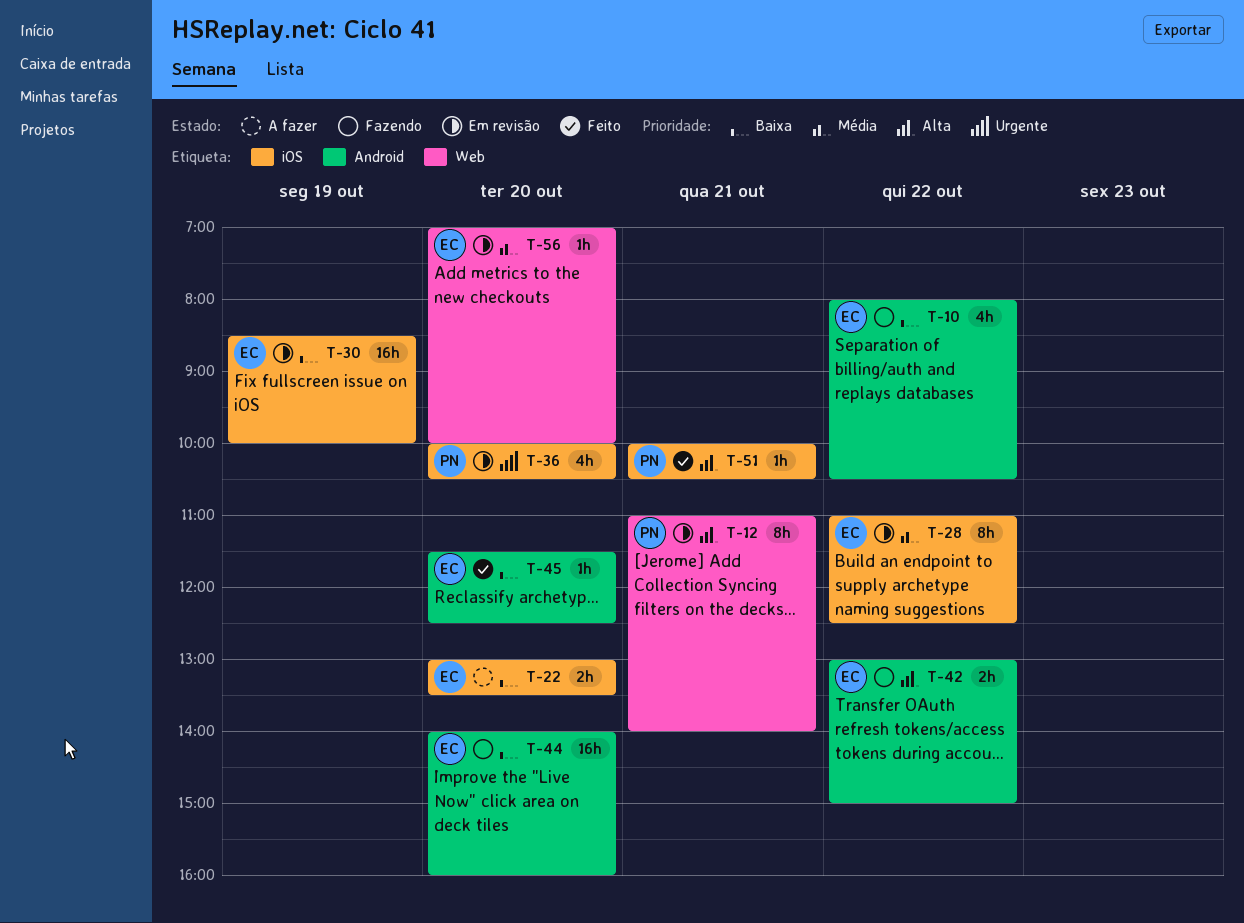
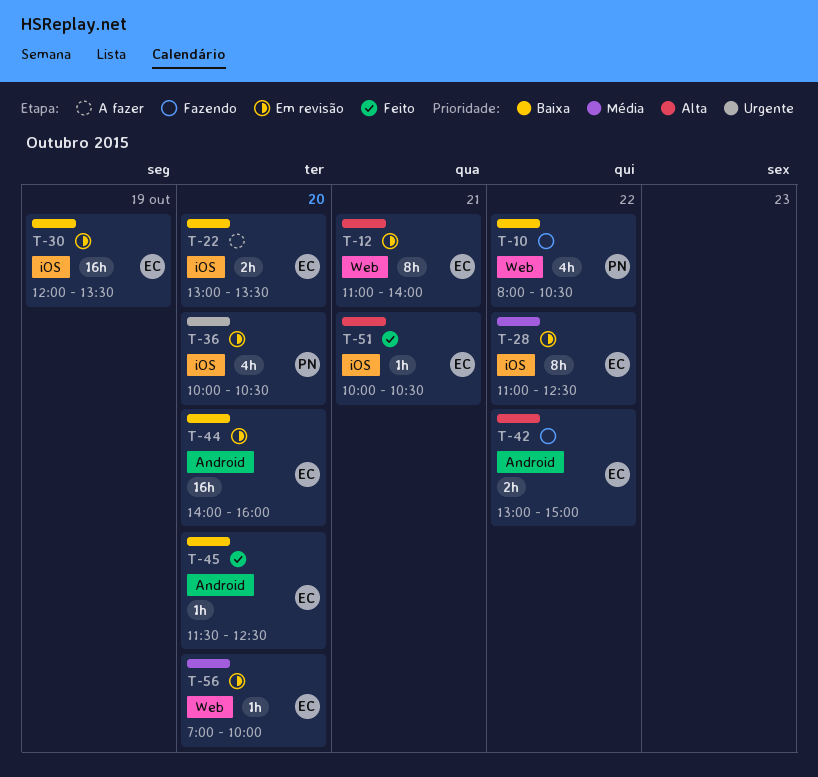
T-10, owner: EC -> PN
T-10, label: Android -> Web
T-12, owner: PN -> EC
T-30, begins: 08:30 -> 12:00
T-30, ends: 10:00 -> 13:30
T-44, status: Fazendo -> Em revisão
T-51, owner: PN -> EC

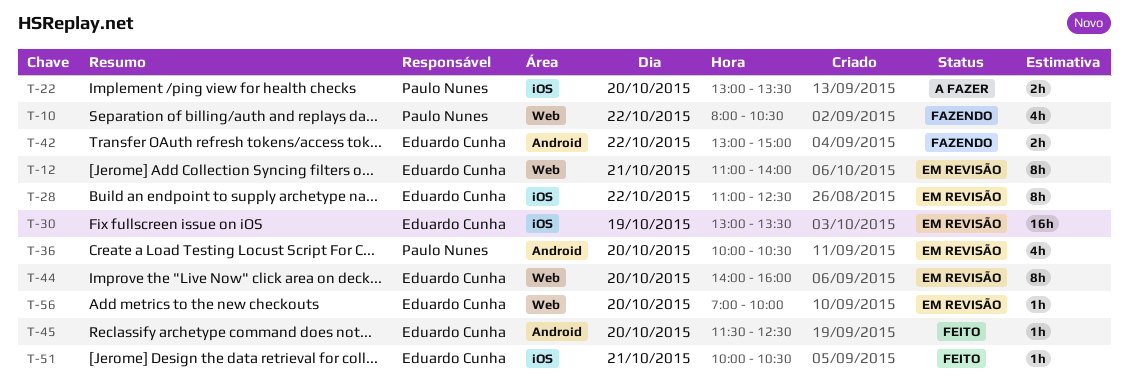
T-22, owner: Eduardo Cunha -> Paulo Nunes
T-30, begins: 12:00 -> 13:00
T-36, label: iOS -> Android
T-44, label: Android -> Web
T-44, estimate: 16h -> 8h

